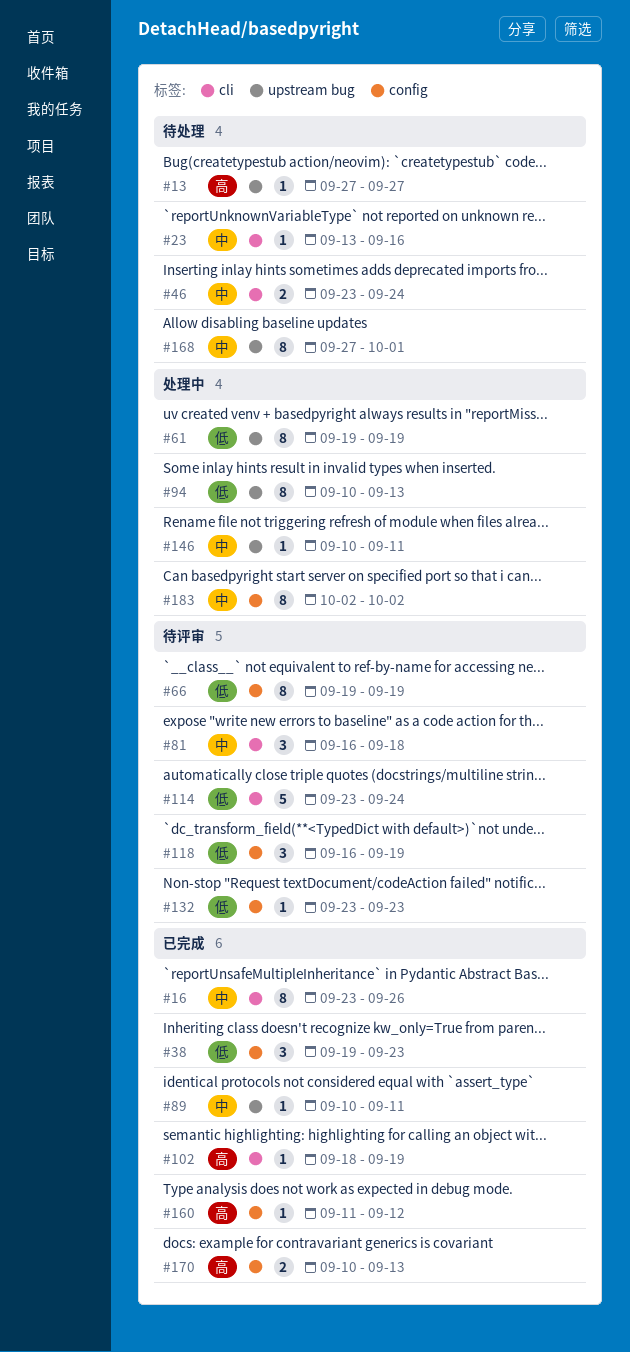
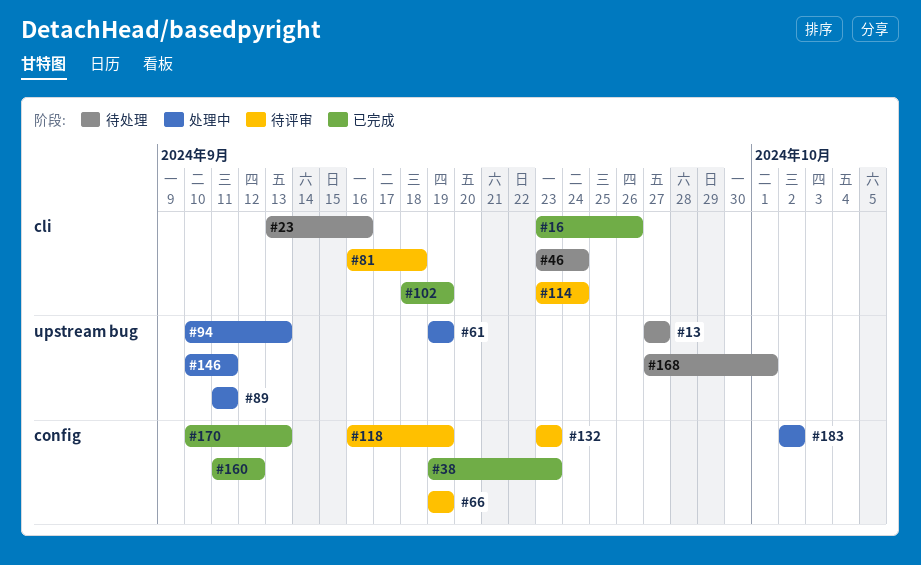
#89, status: 已完成 -> 处理中
#89, start: Sep 10 -> Sep 11

